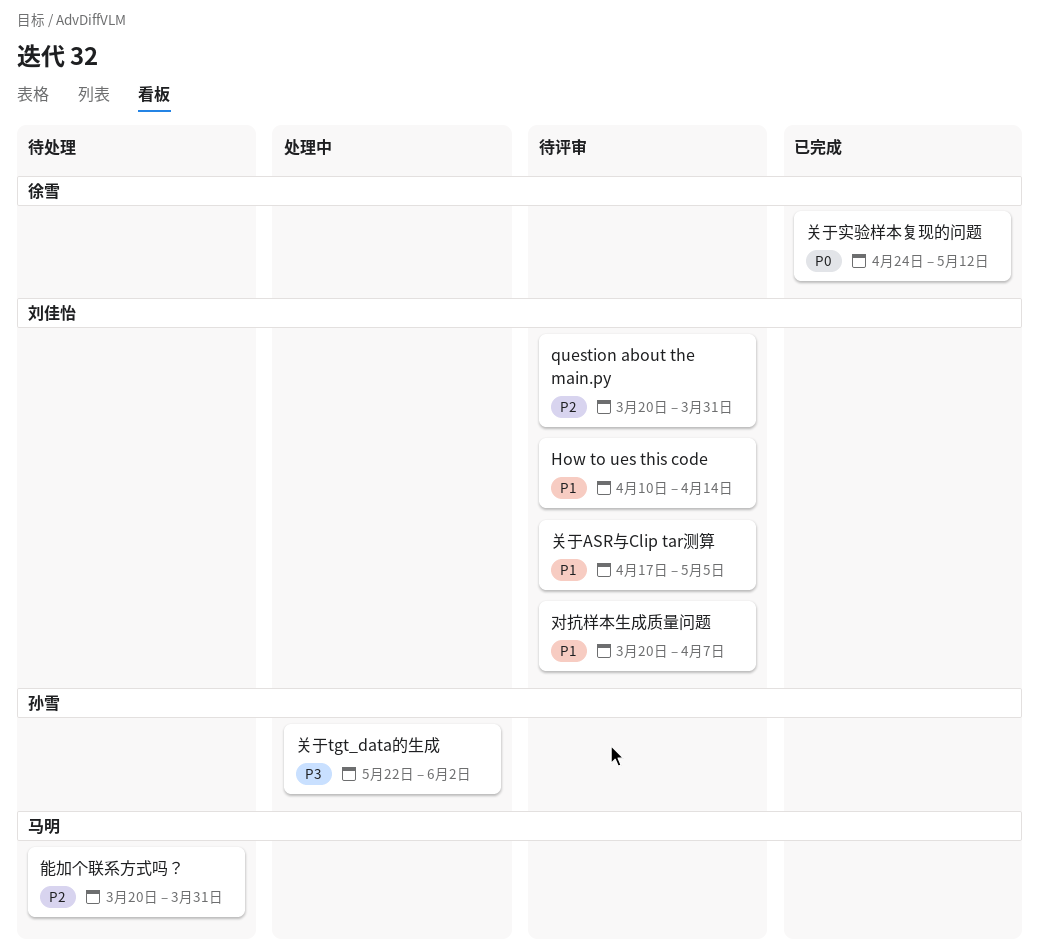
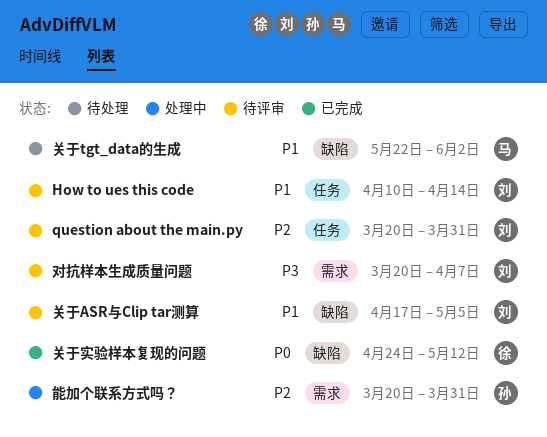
关于tgt_data的生成, status: 处理中 -> 待处理
关于tgt_data的生成, owner: 孙雪 -> 马明
关于tgt_data的生成, priority: P3 -> P1
对抗样本生成质量问题, priority: P1 -> P3
能加个联系方式吗？, status: 待处理 -> 处理中
能加个联系方式吗？, owner: 马明 -> 孙雪

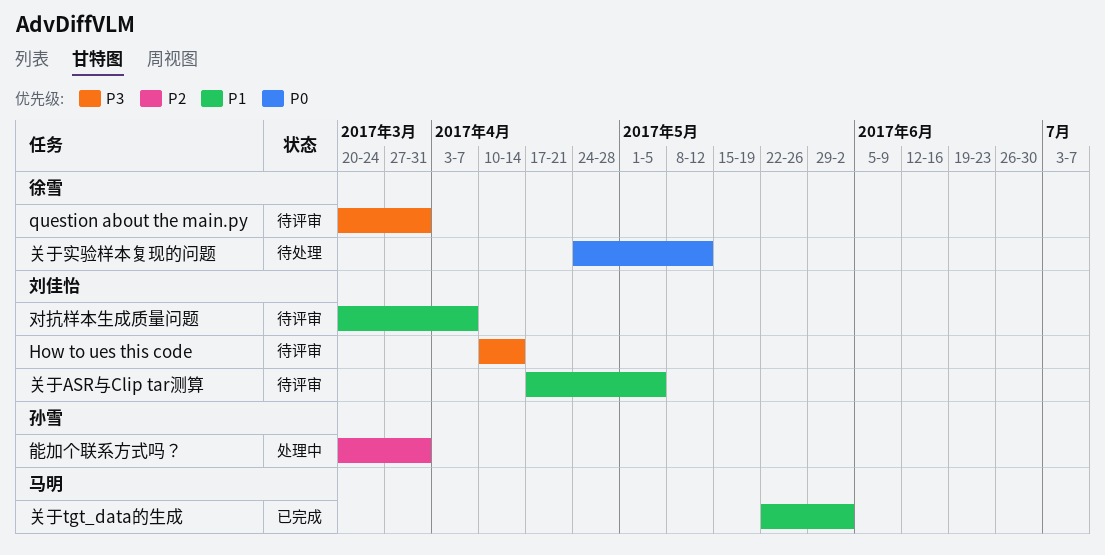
How to ues this code, priority: P1 -> P3
question about the main.py, owner: 刘佳怡 -> 徐雪
question about the main.py, priority: P2 -> P3
关于tgt_data的生成, status: 待处理 -> 已完成
关于实验样本复现的问题, status: 已完成 -> 待处理
对抗样本生成质量问题, priority: P3 -> P1

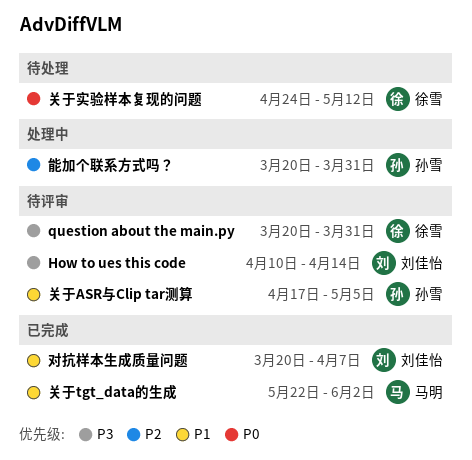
关于ASR与Clip tar测算, owner: 刘佳怡 -> 孙雪
对抗样本生成质量问题, status: 待评审 -> 已完成

